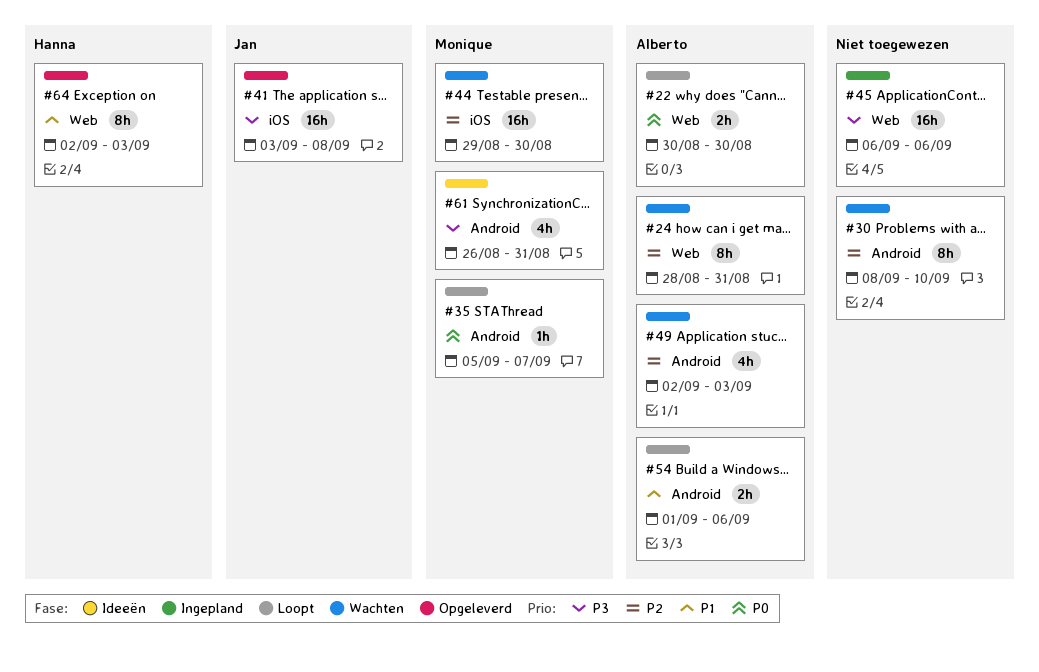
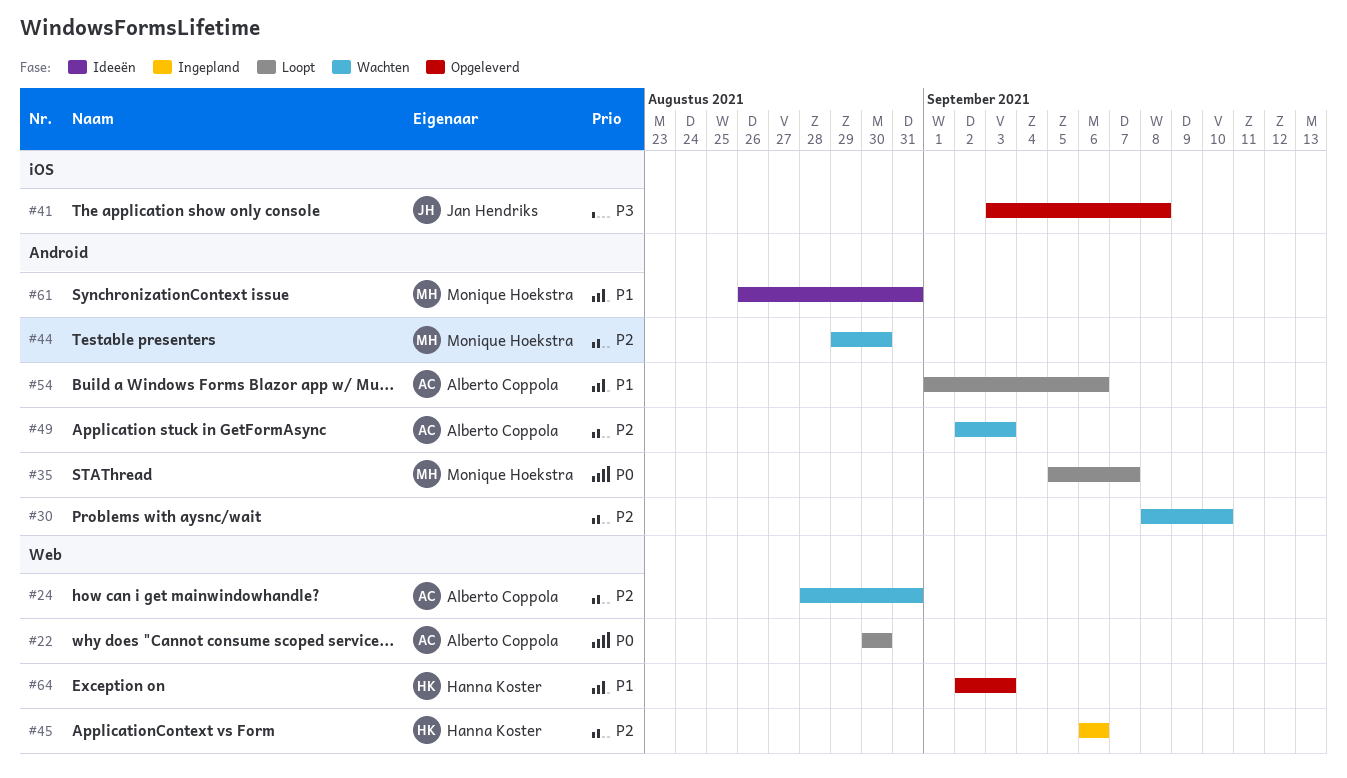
#44, label: iOS -> Android
#45, owner: none -> Hanna Koster
#45, priority: P3 -> P2
#61, priority: P3 -> P1

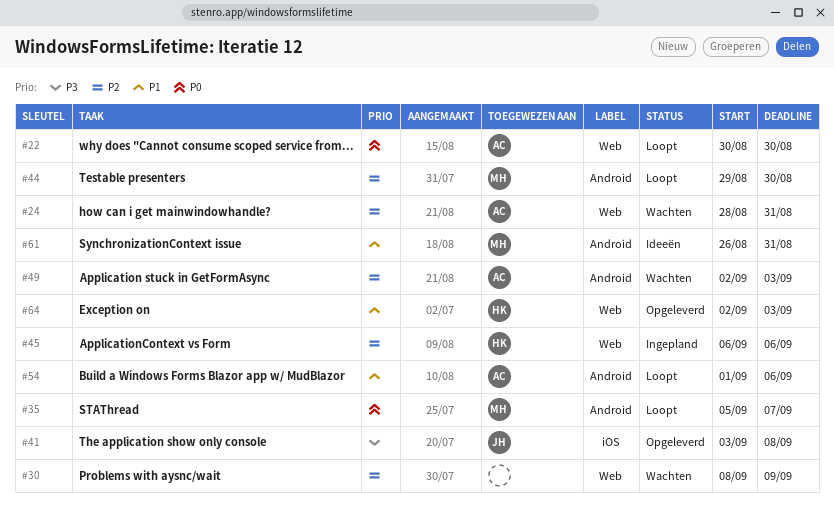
#30, label: Android -> Web
#30, due: Sep 10 -> Sep 9
#44, status: Wachten -> Loopt

